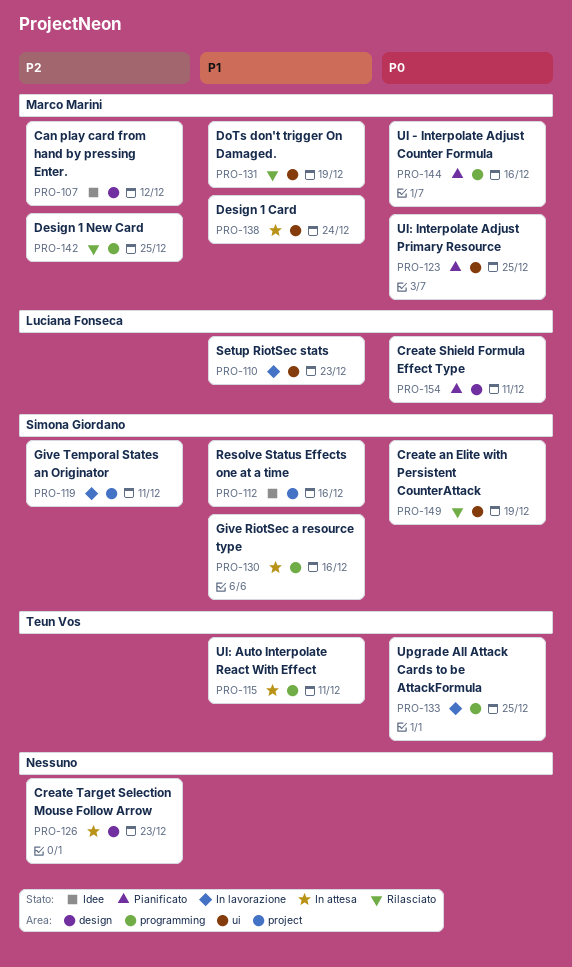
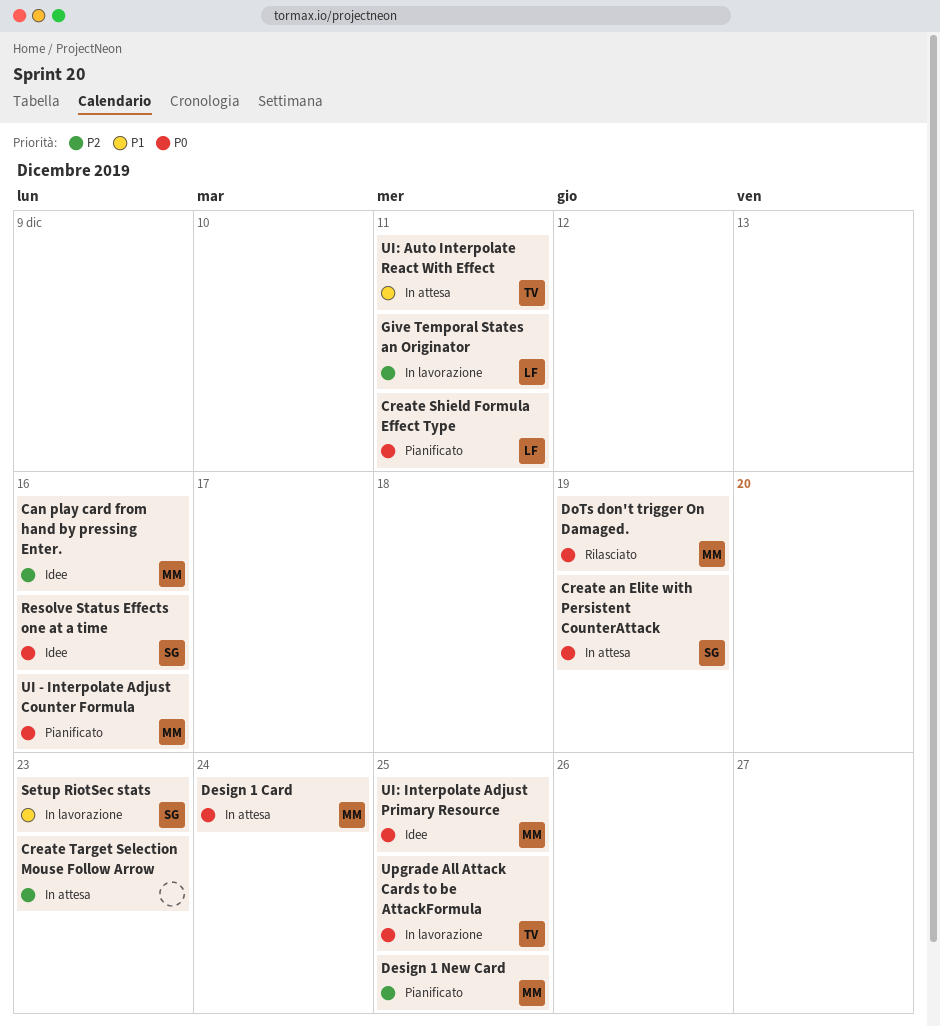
Can play card from hand by pressing Enter., due: Dec 12 -> Dec 16
Create an Elite with Persistent CounterAttack, status: Rilasciato -> In attesa
Design 1 Card, priority: P1 -> P0
Design 1 New Card, status: Rilasciato -> Pianificato
DoTs don't trigger On Damaged., priority: P1 -> P0
Give RiotSec a resource type: present -> none
Give Temporal States an Originator, owner: Simona Giordano -> Luciana Fonseca
Resolve Status Effects one at a time, priority: P1 -> P0
Setup RiotSec stats, owner: Luciana Fonseca -> Simona Giordano
UI: Interpolate Adjust Primary Resource, status: Pianificato -> Idee

